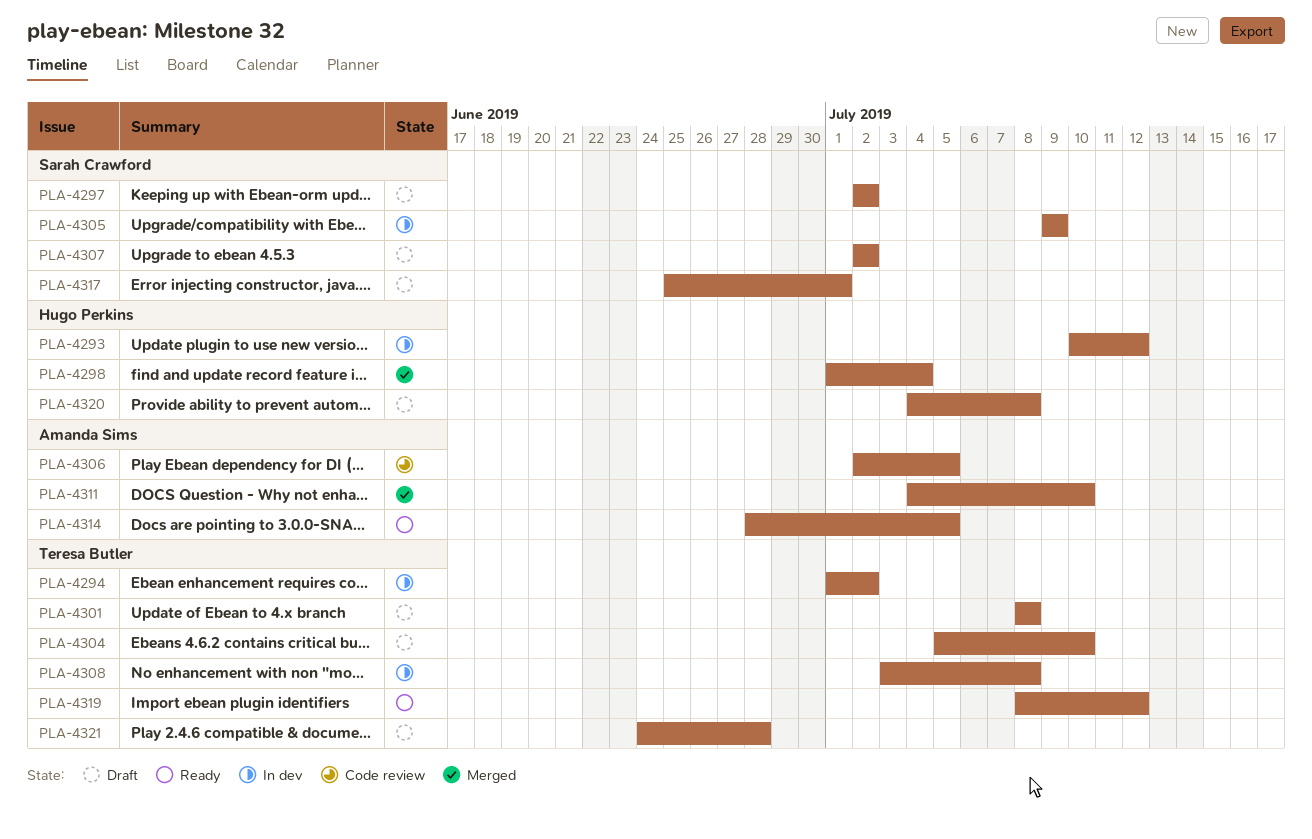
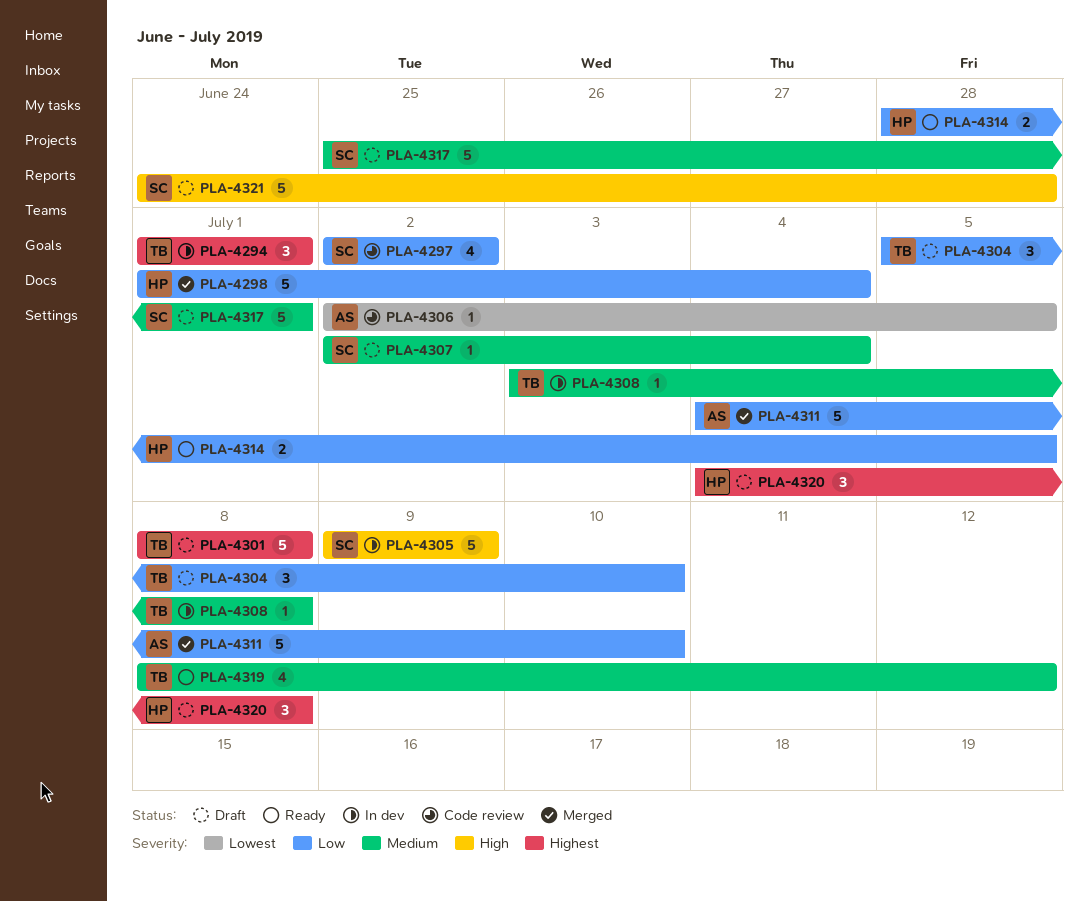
PLA-4293: present -> none
PLA-4294, due: Jul 2 -> Jul 1
PLA-4297, status: Draft -> Code review
PLA-4307, due: Jul 2 -> Jul 4
PLA-4314, owner: Amanda Sims -> Hugo Perkins
PLA-4321, owner: Teresa Butler -> Sarah Crawford

